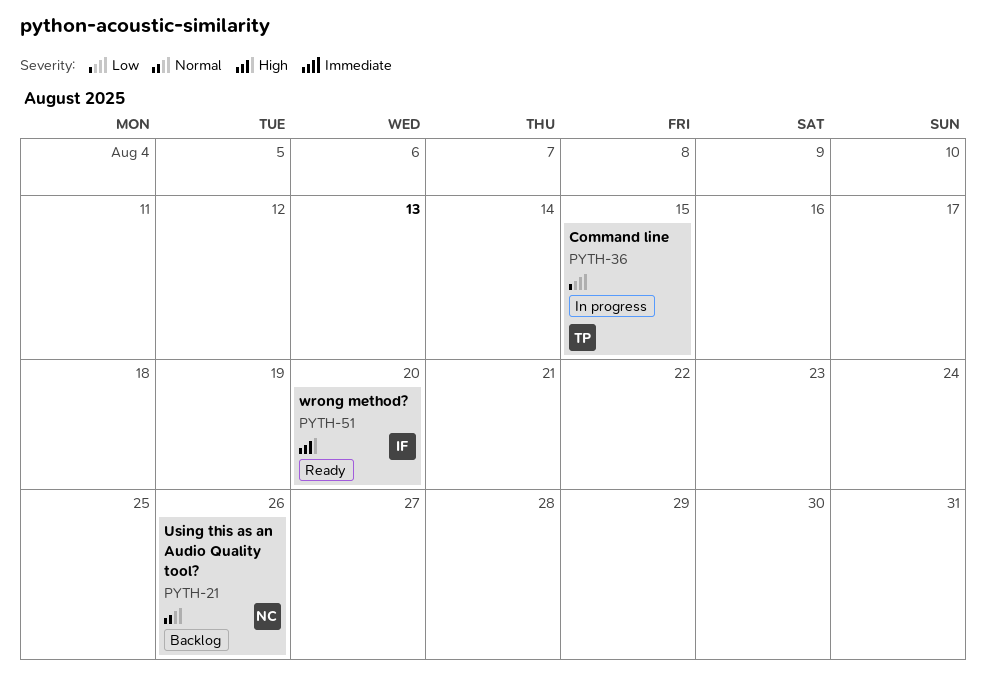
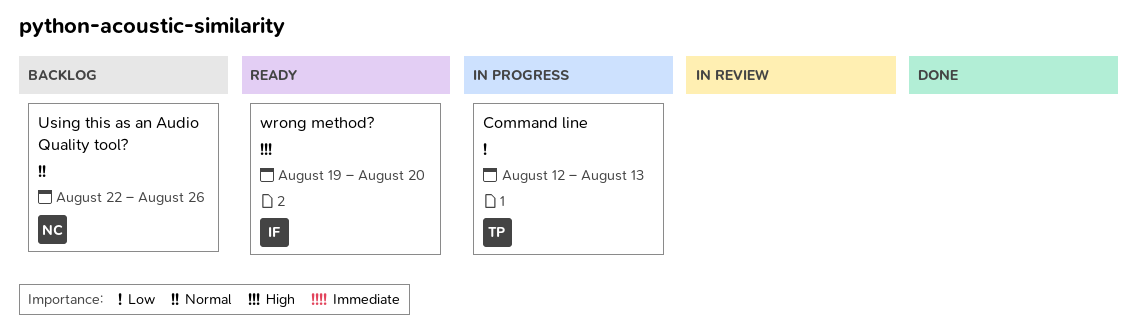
Command line, due: Aug 15 -> Aug 13

